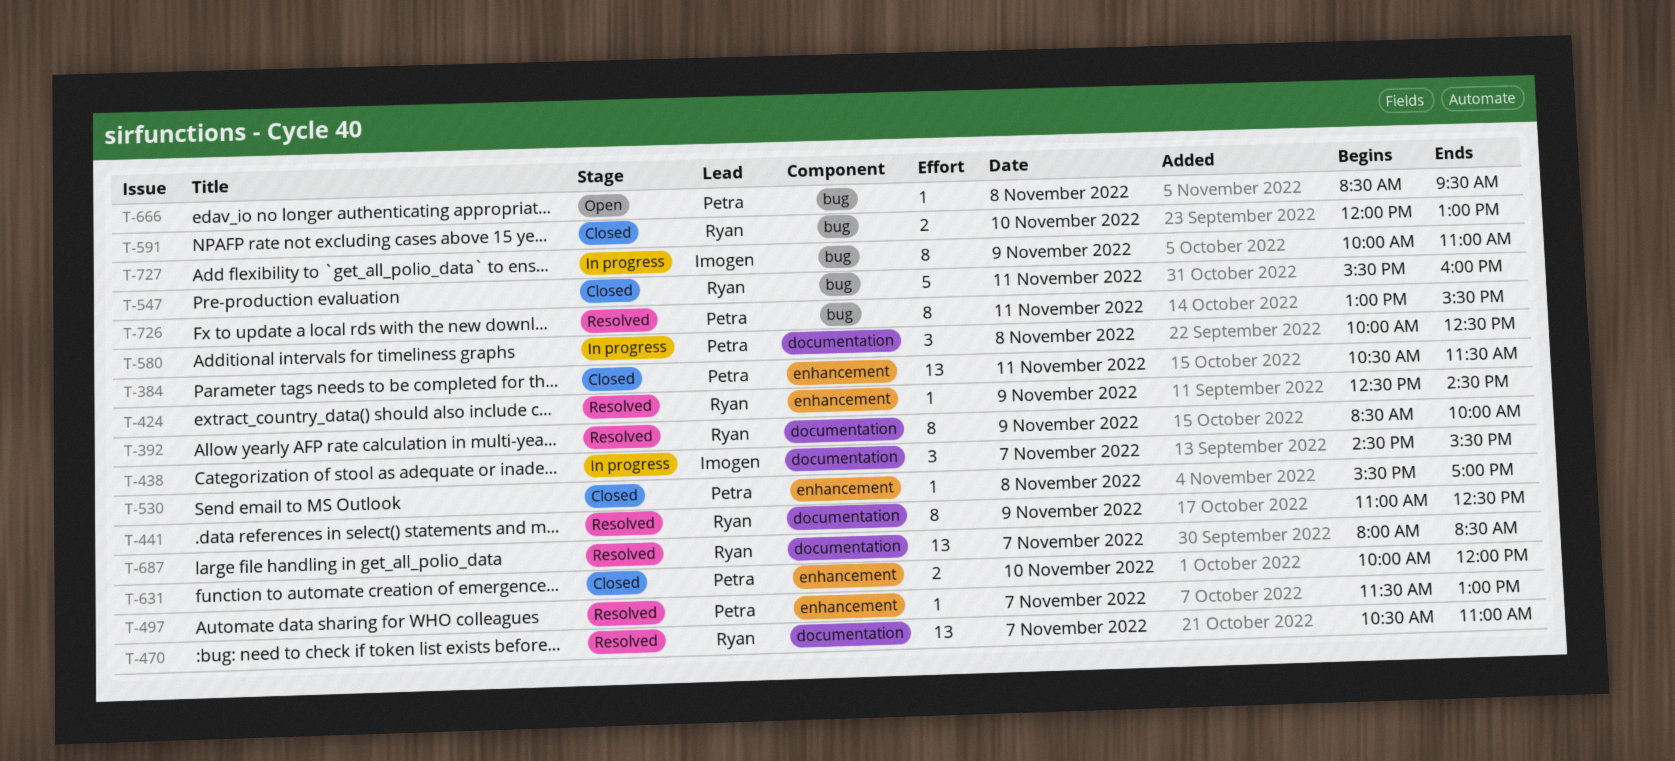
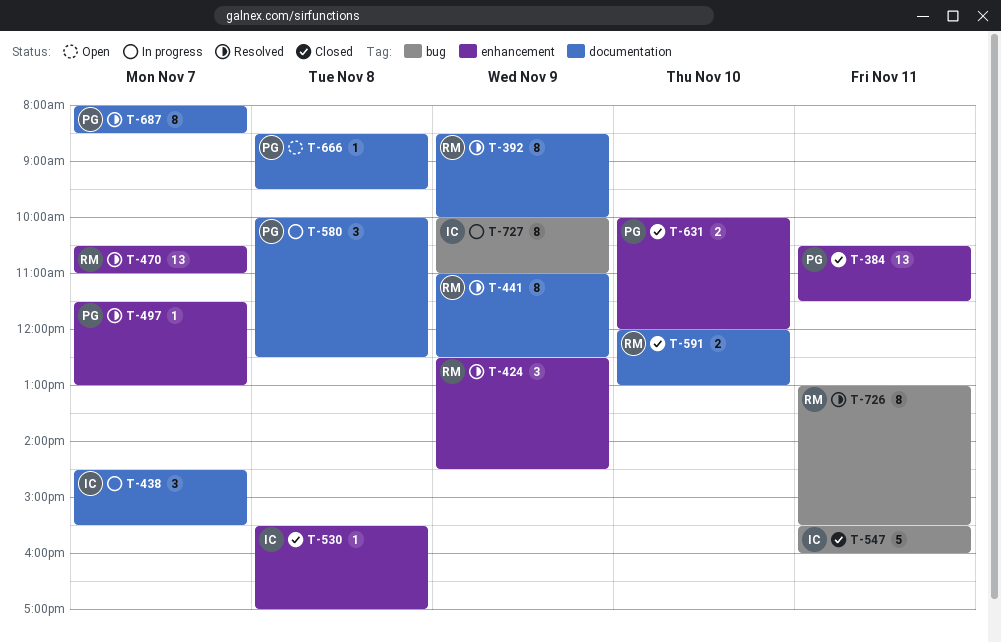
T-424, estimate: 1 -> 3
T-470, label: documentation -> enhancement
T-530, owner: Petra -> Imogen
T-547, owner: Ryan -> Imogen
T-591, label: bug -> documentation
T-666, label: bug -> documentation
T-687, owner: Ryan -> Petra
T-687, estimate: 13 -> 8
T-726, owner: Petra -> Ryan

